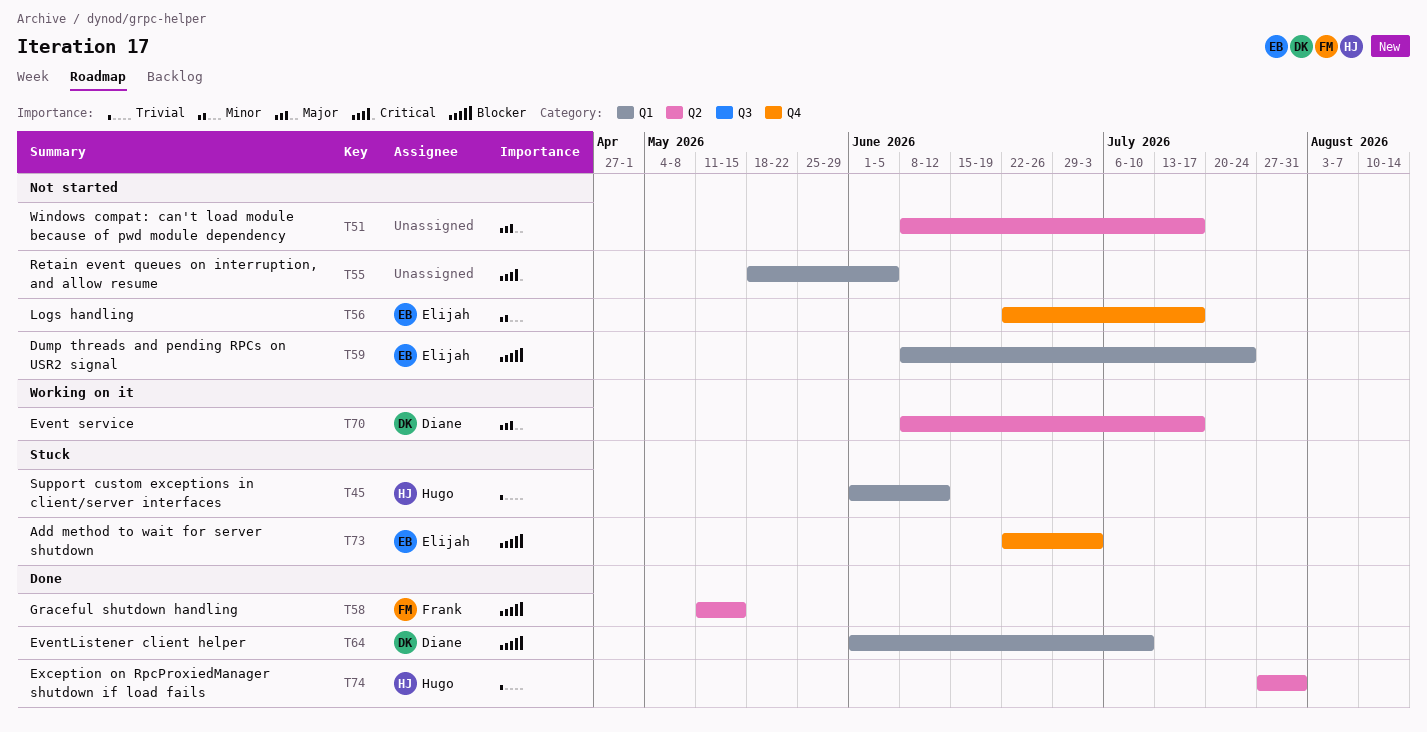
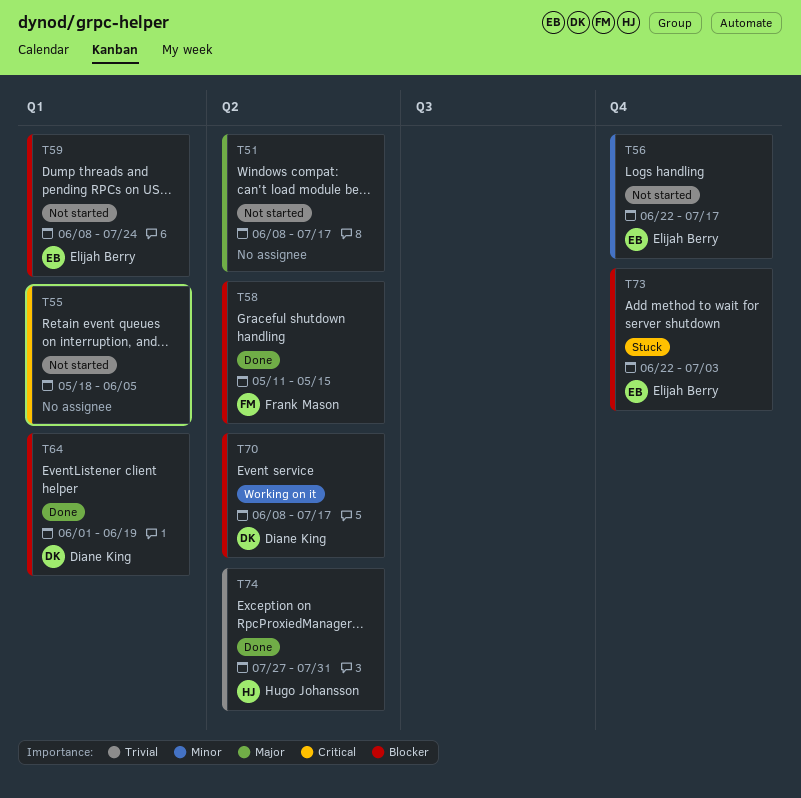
T45: present -> none
T64, due: Jul 10 -> Jun 19
T70, priority: Major -> Blocker

